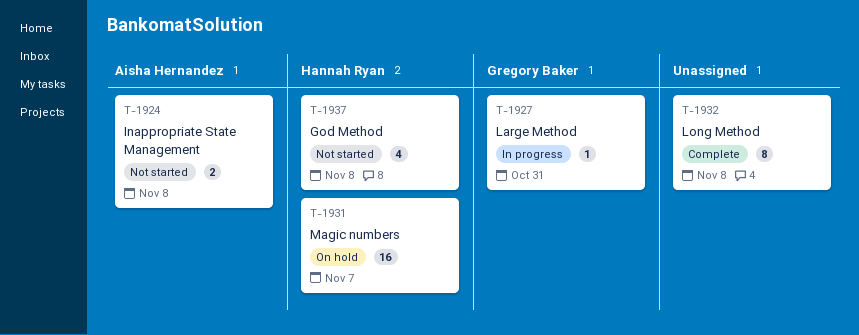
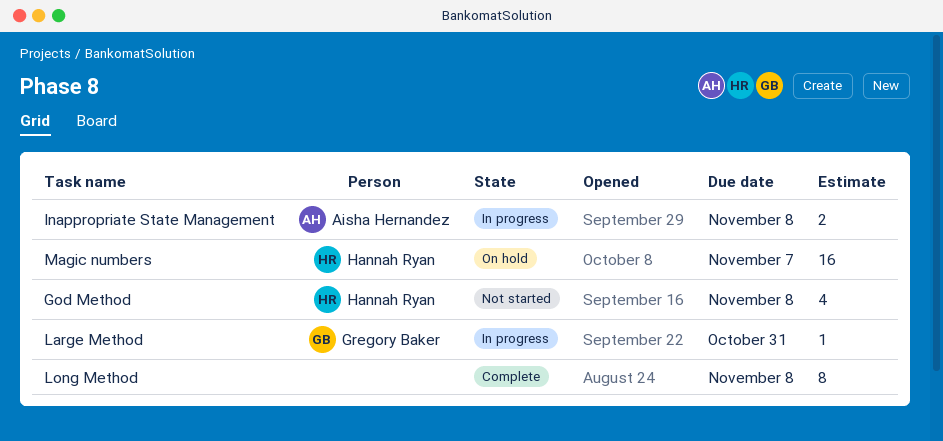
Inappropriate State Management, status: Not started -> In progress

